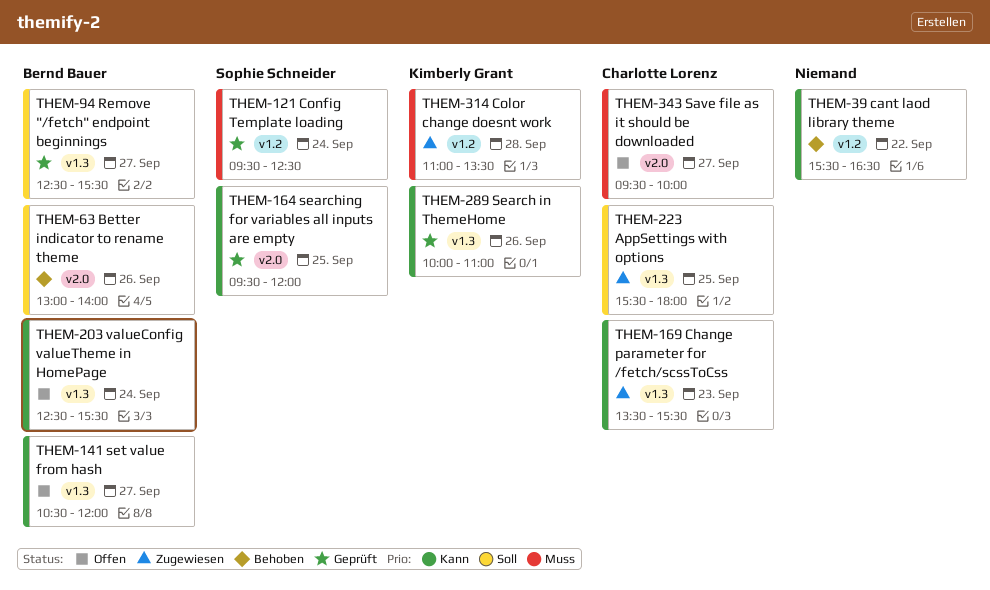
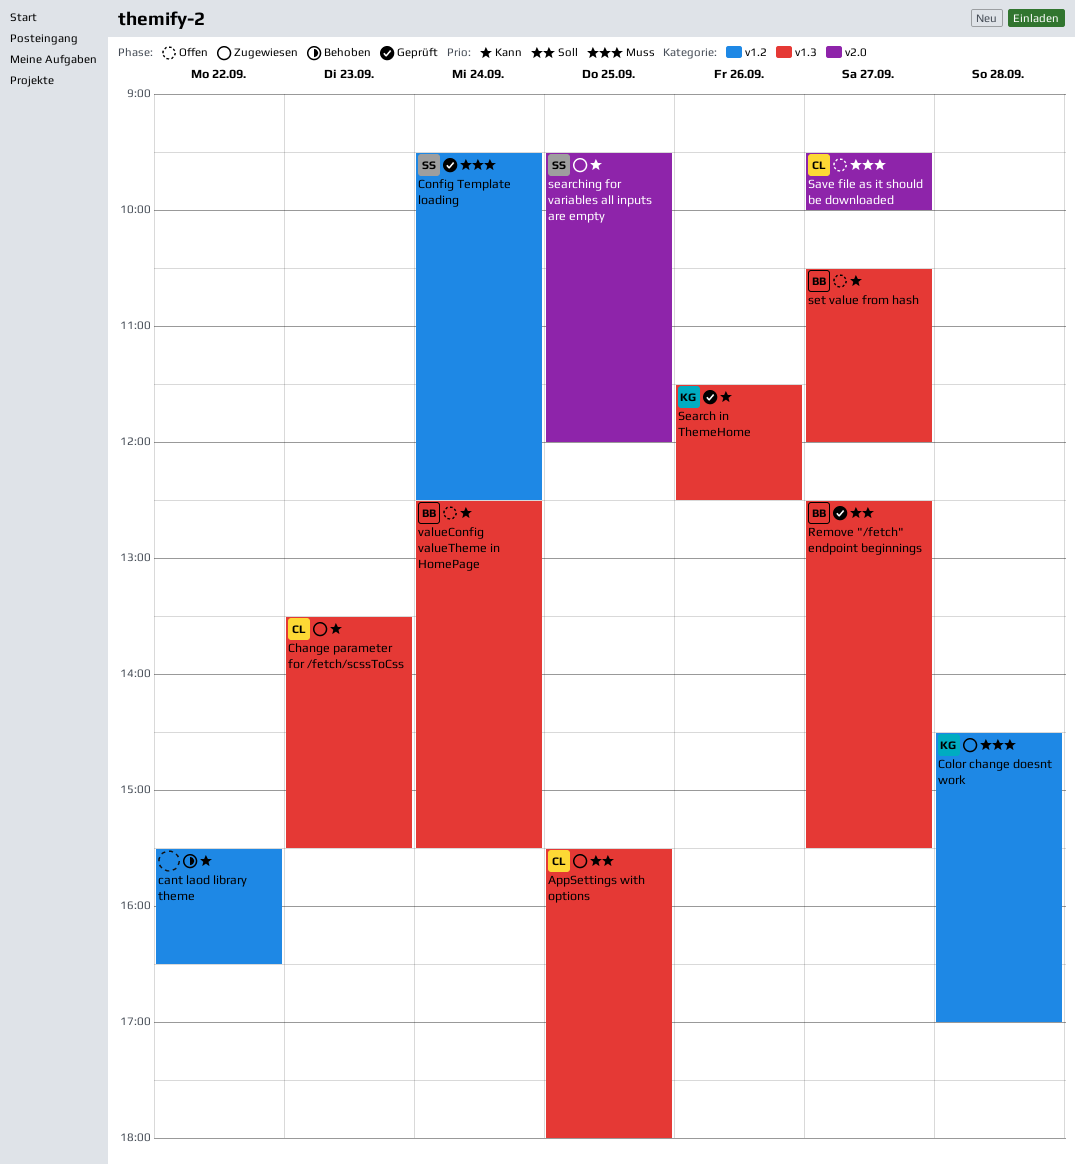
Better indicator to rename theme: present -> none
Color change doesnt work, begins: 11:00 -> 14:30
Color change doesnt work, ends: 13:30 -> 17:00
Search in ThemeHome, begins: 10:00 -> 11:30
Search in ThemeHome, ends: 11:00 -> 12:30
searching for variables all inputs are empty, status: Geprüft -> Zugewiesen

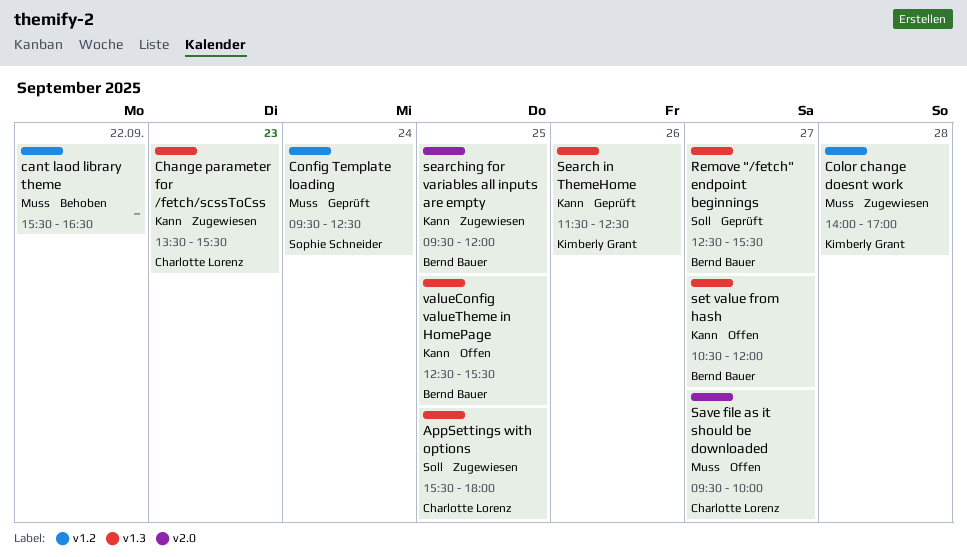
cant laod library theme, priority: Kann -> Muss
Color change doesnt work, begins: 14:30 -> 14:00
searching for variables all inputs are empty, owner: Sophie Schneider -> Bernd Bauer
valueConfig valueTheme in HomePage, day: Sep 24 -> Sep 25

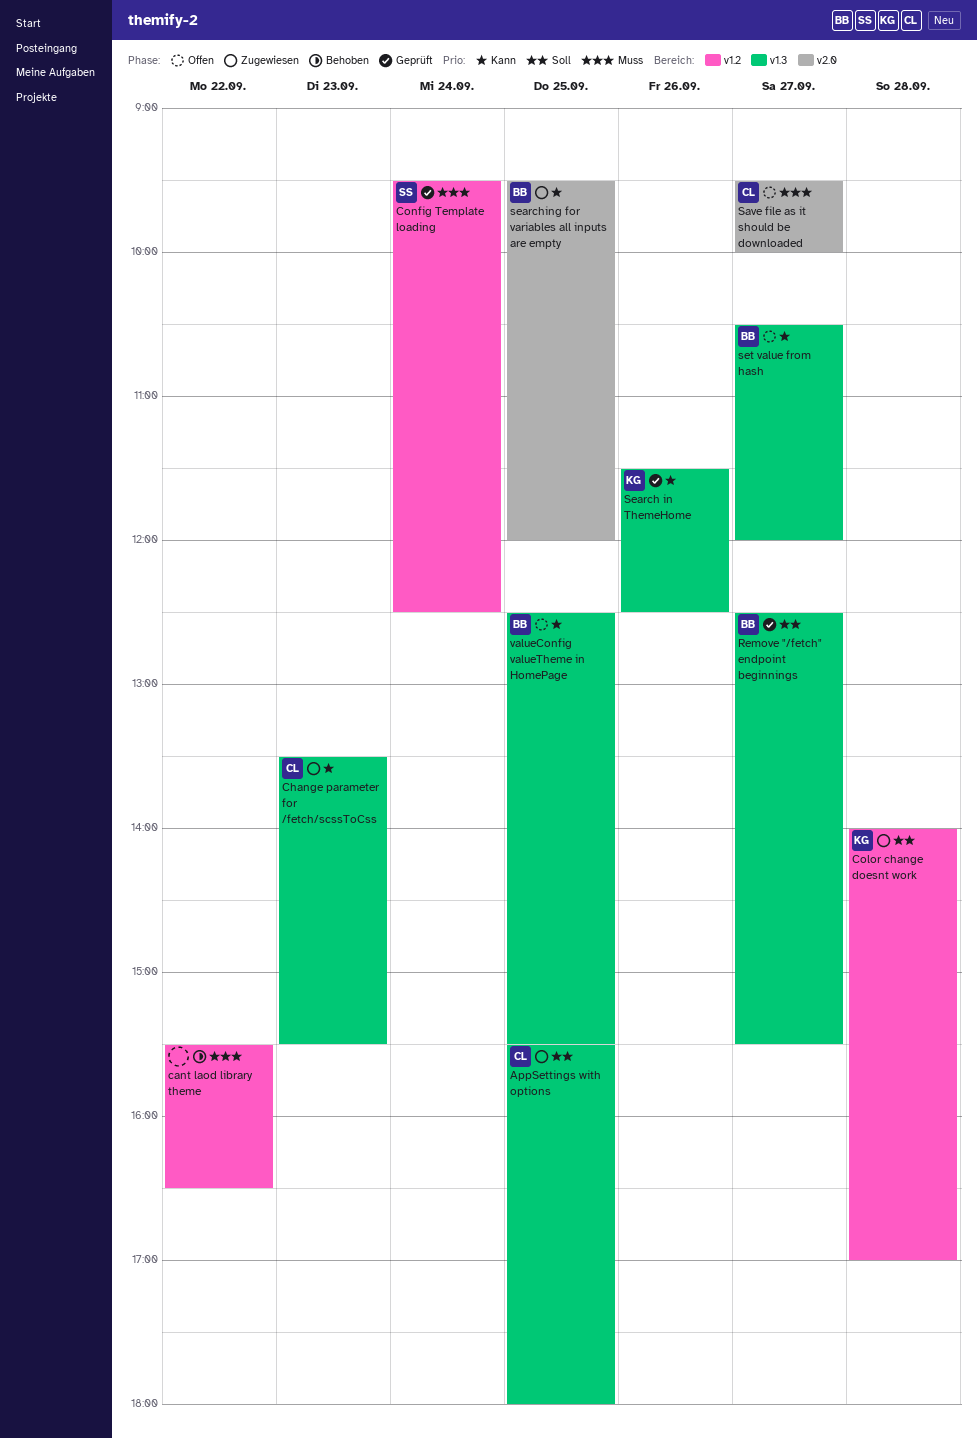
Color change doesnt work, priority: Muss -> Soll

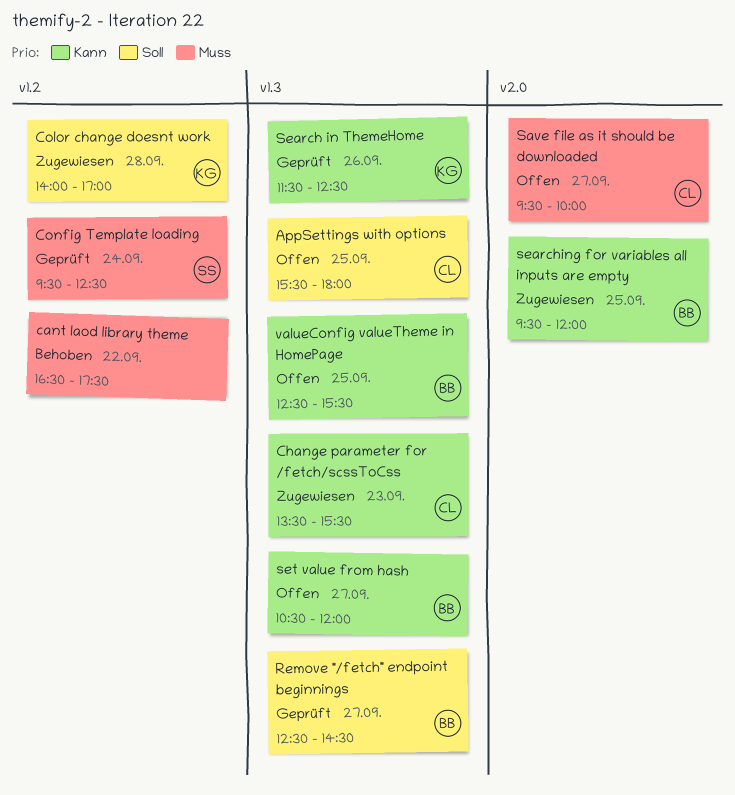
AppSettings with options, status: Zugewiesen -> Offen
cant laod library theme, begins: 15:30 -> 16:30
cant laod library theme, ends: 16:30 -> 17:30
Remove "/fetch" endpoint beginnings, ends: 15:30 -> 14:30

